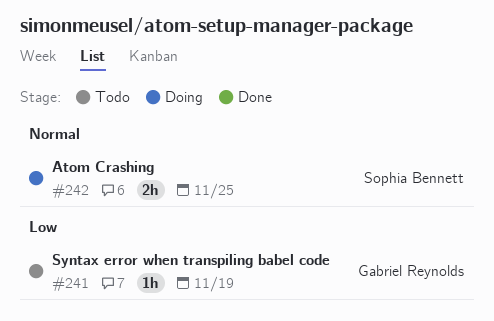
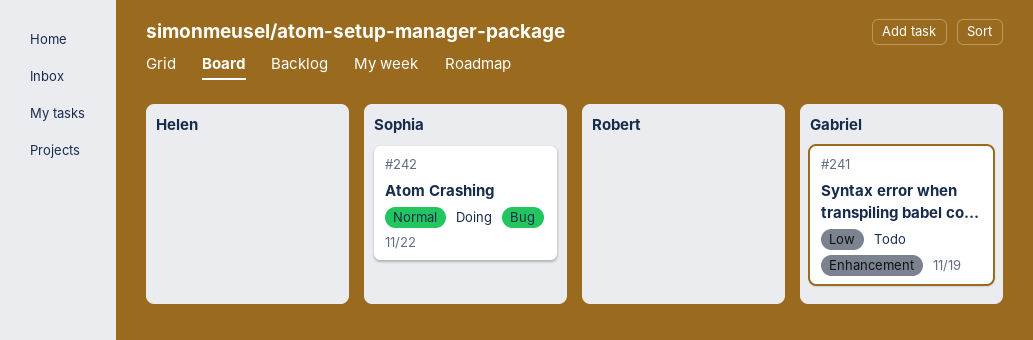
#242, due: Nov 25 -> Nov 22

